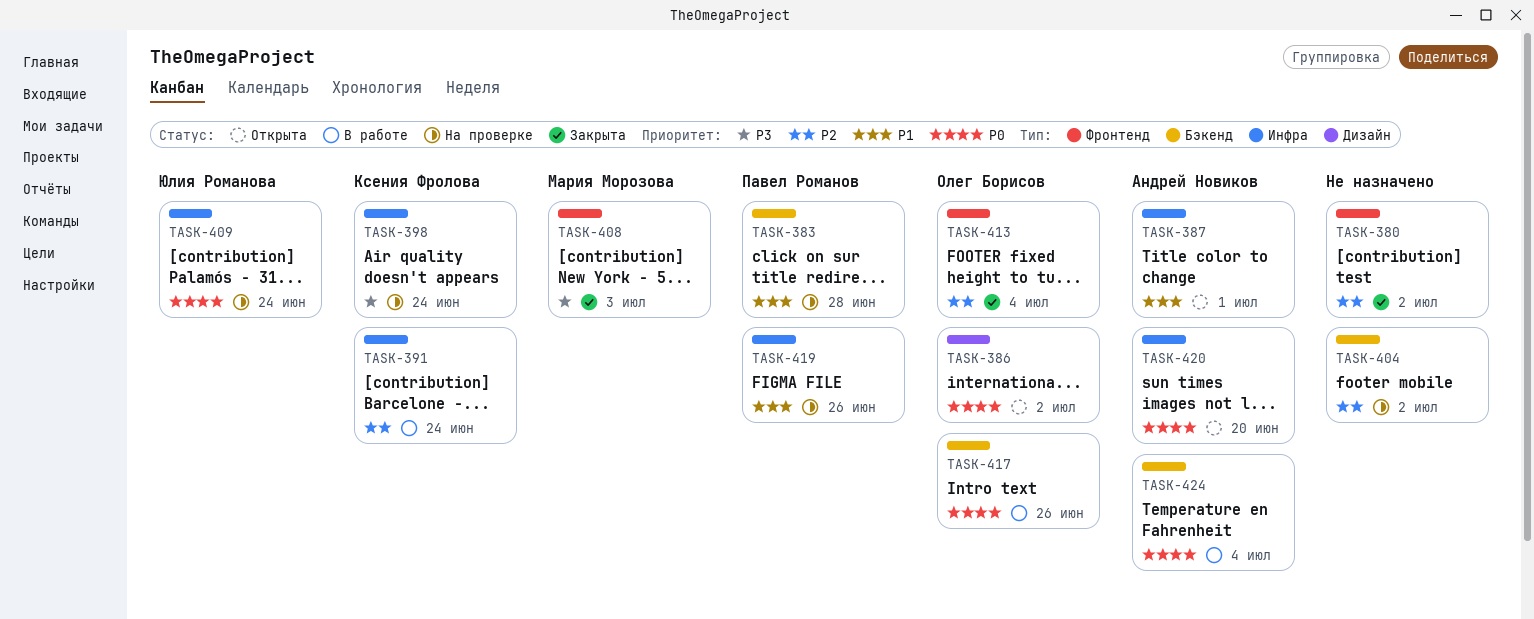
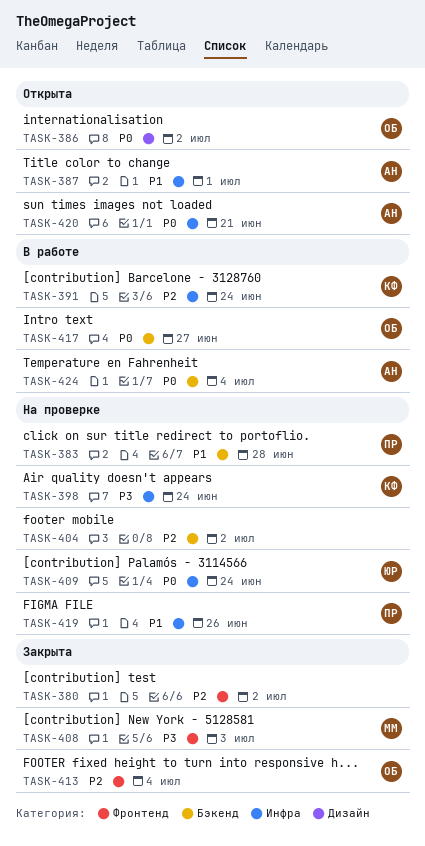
TASK-417, due: Jun 26 -> Jun 27
TASK-420, due: Jun 20 -> Jun 21

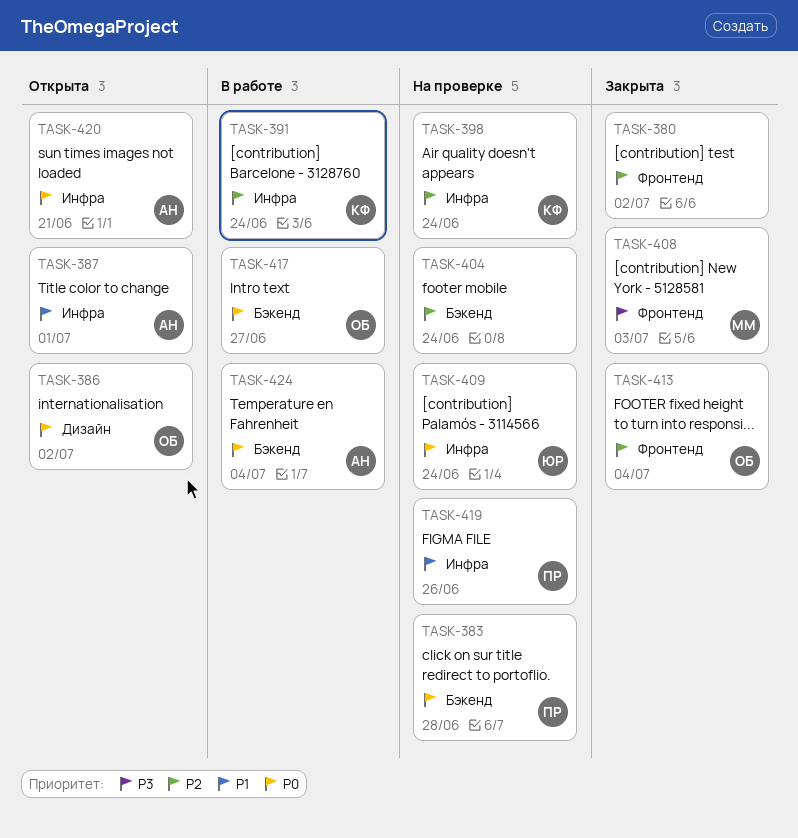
TASK-383, priority: P1 -> P0
TASK-398, priority: P3 -> P2
TASK-404, due: Jul 2 -> Jun 24

